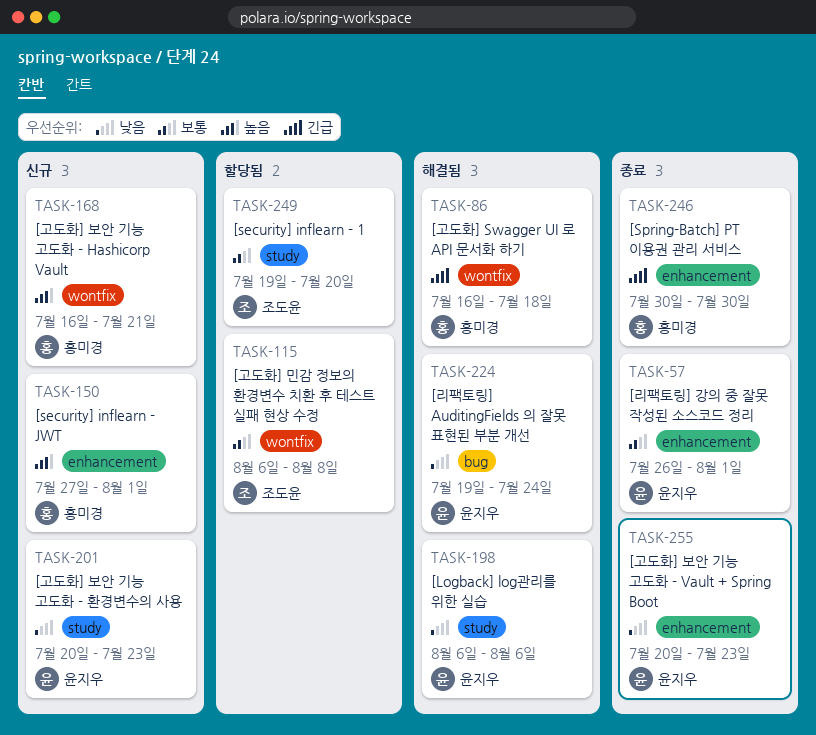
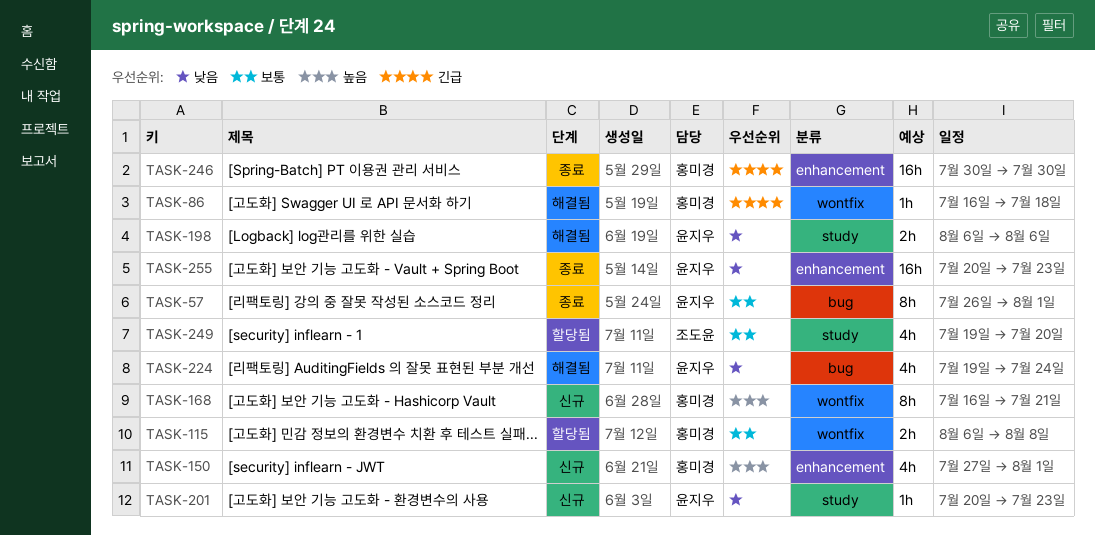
TASK-57, label: enhancement -> bug
TASK-115, owner: 조도윤 -> 홍미경

